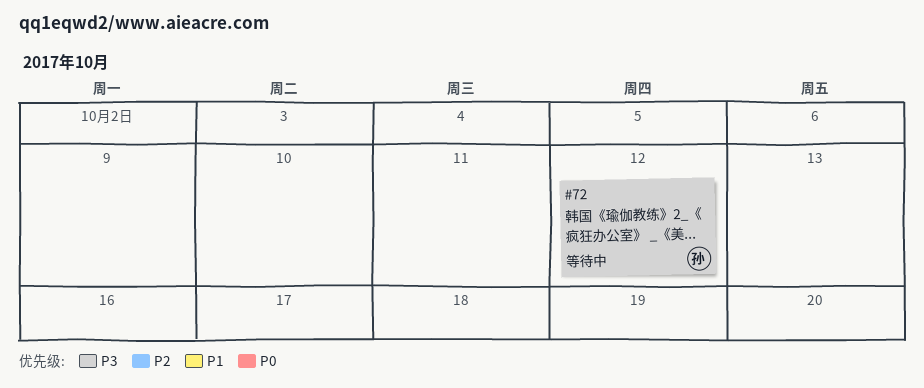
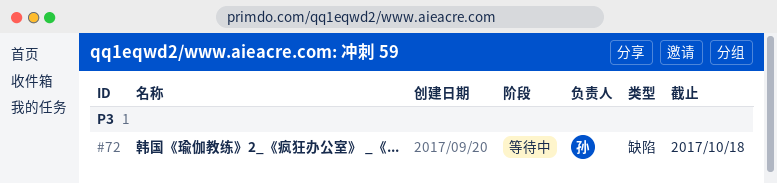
#72, due: Oct 12 -> Oct 18

